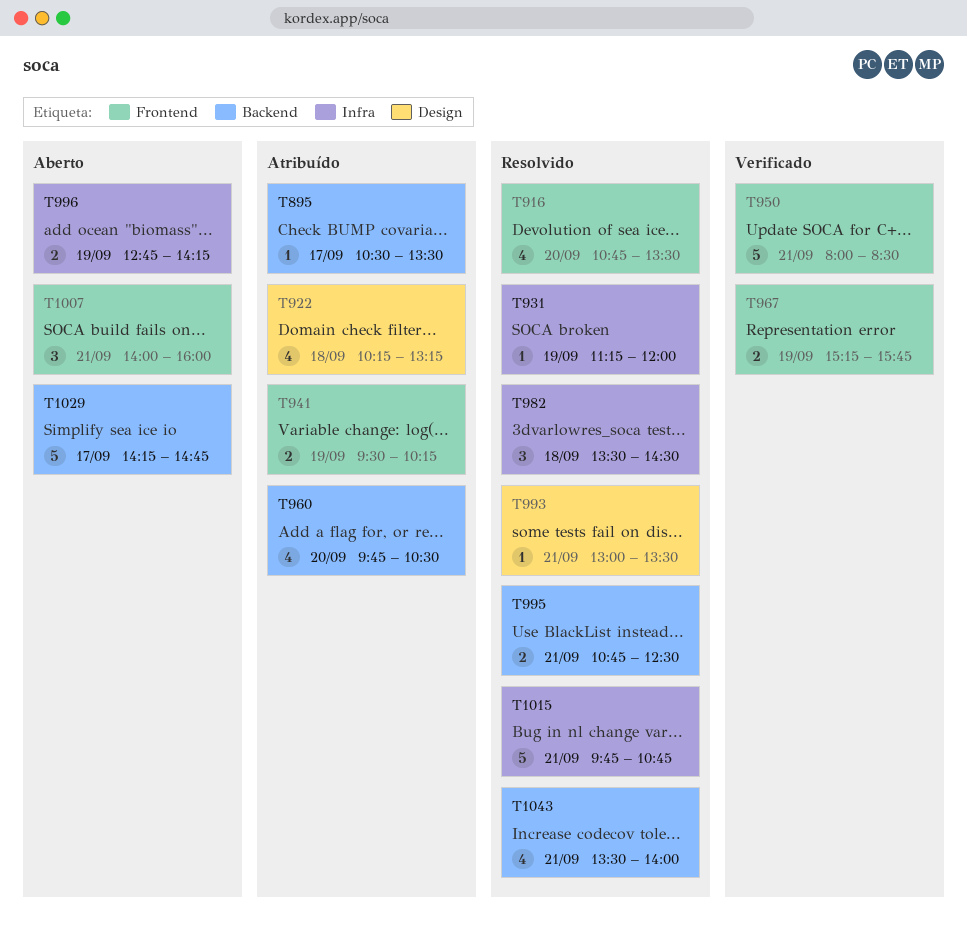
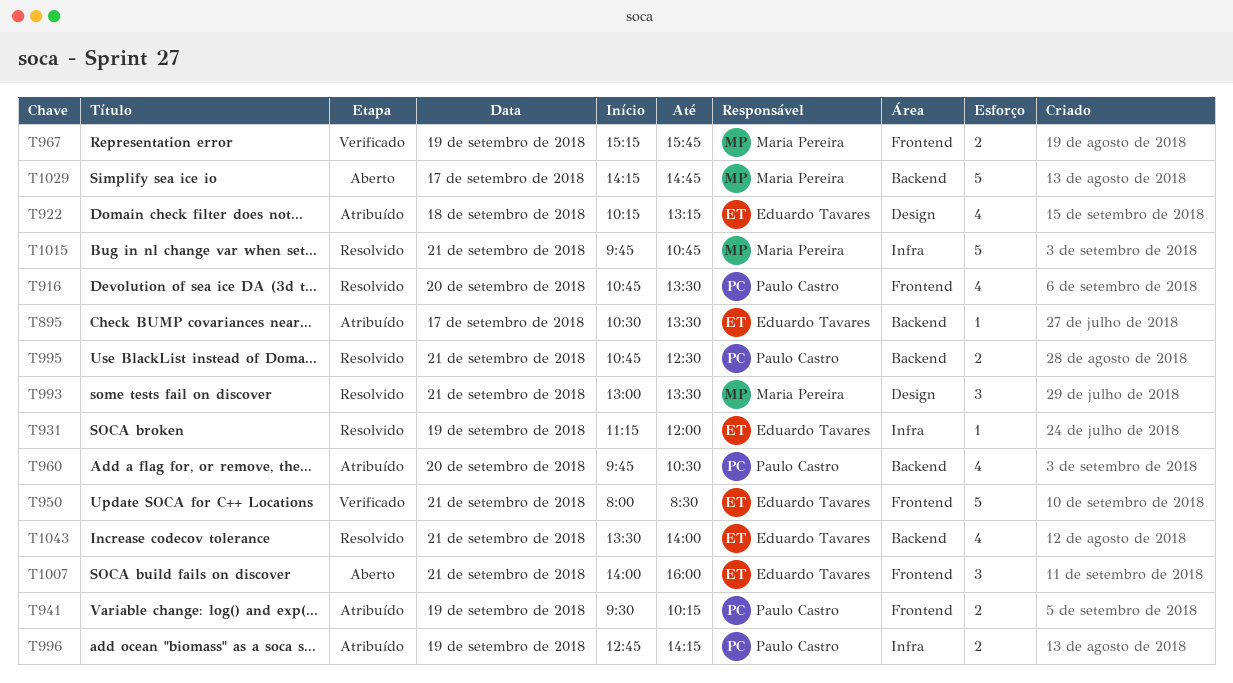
T982: present -> none
T993, estimate: 1 -> 3
T996, status: Aberto -> Atribuído

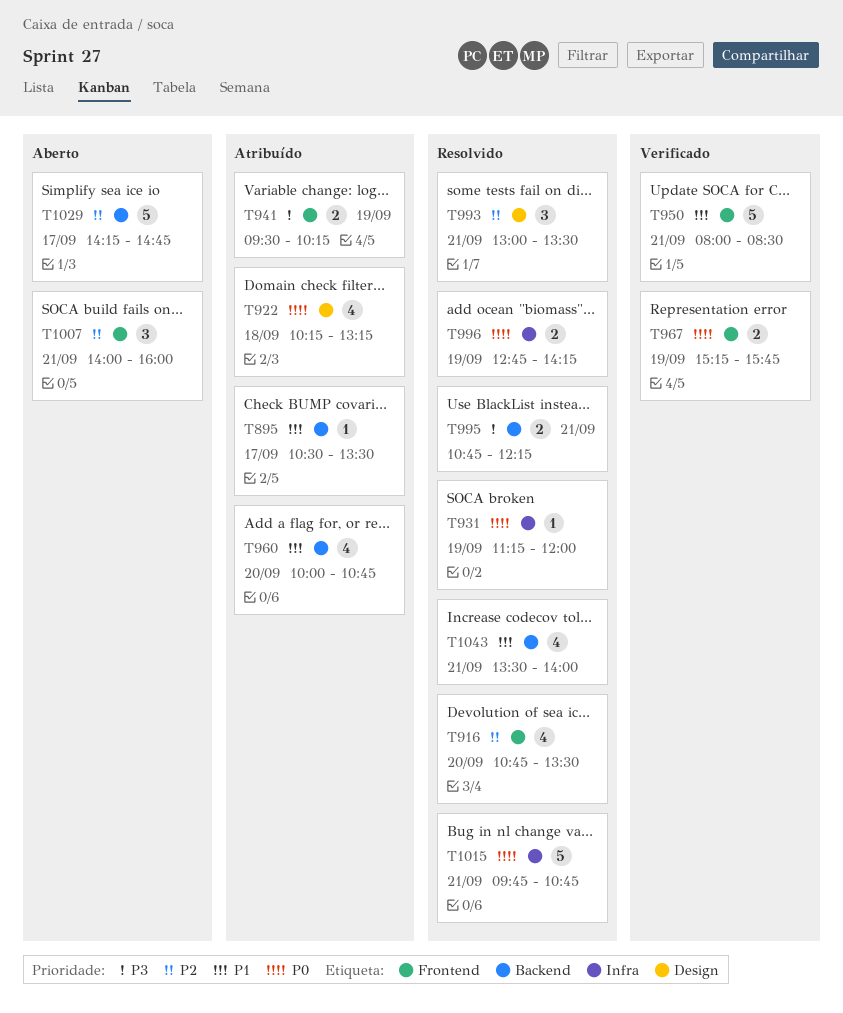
T960, begins: 09:45 -> 10:00
T960, ends: 10:30 -> 10:45
T995, ends: 12:30 -> 12:15
T996, status: Atribuído -> Resolvido

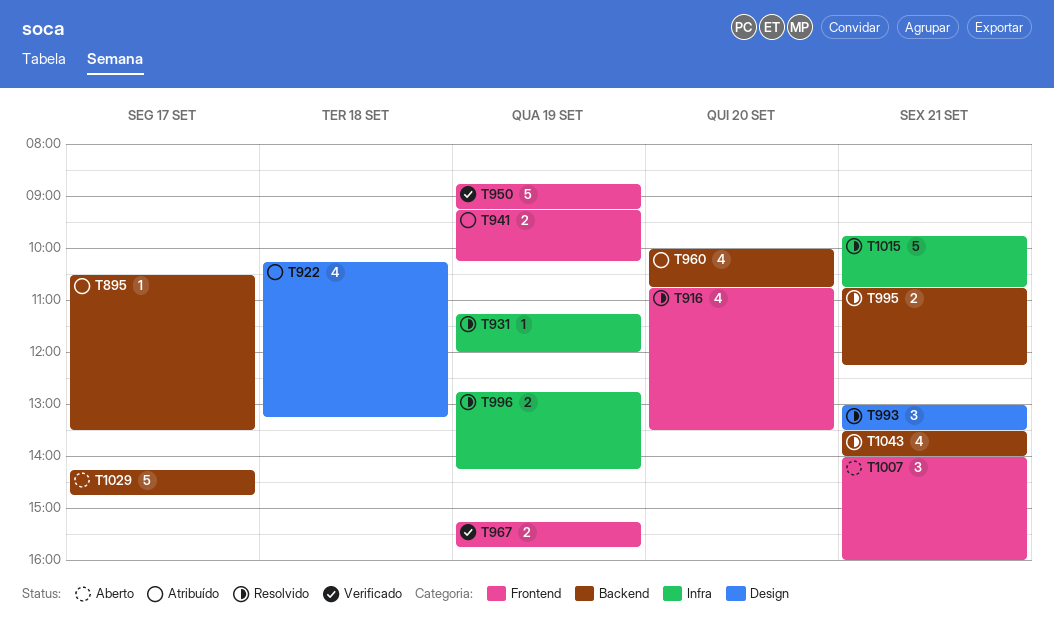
T941, begins: 09:30 -> 09:15
T950, day: Sep 21 -> Sep 19
T950, begins: 08:00 -> 08:45
T950, ends: 08:30 -> 09:15

